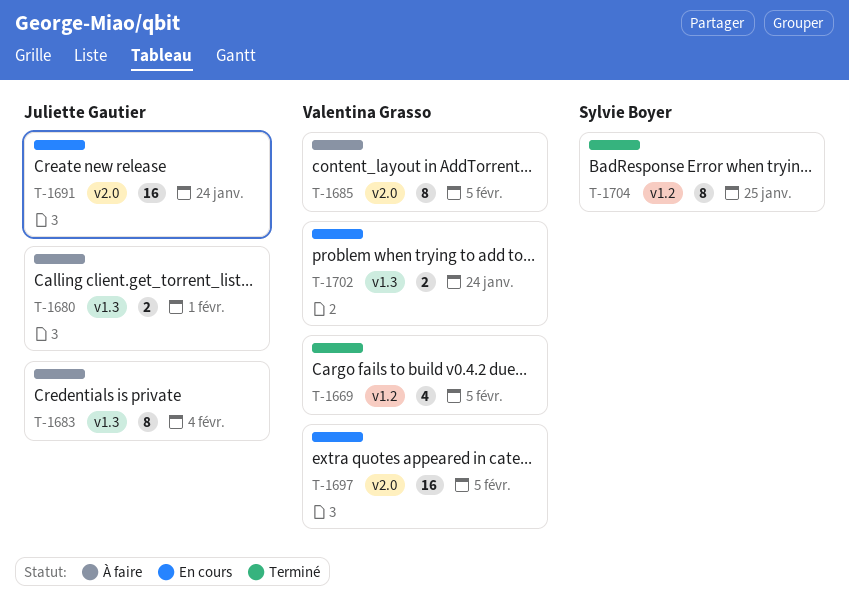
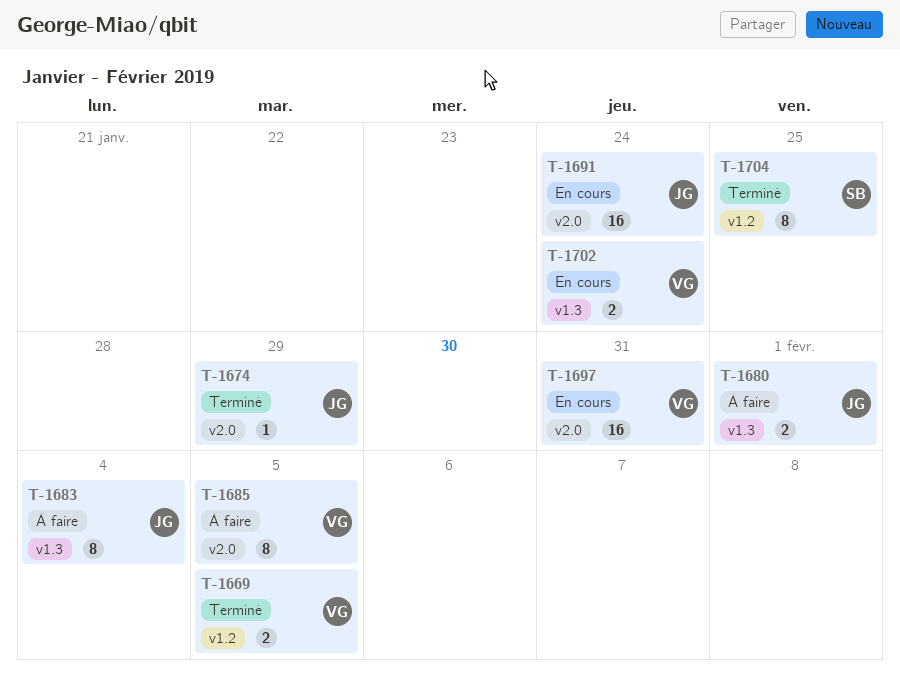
T-1669, estimate: 4 -> 2
T-1674: none -> present
T-1697, due: Feb 5 -> Jan 31

